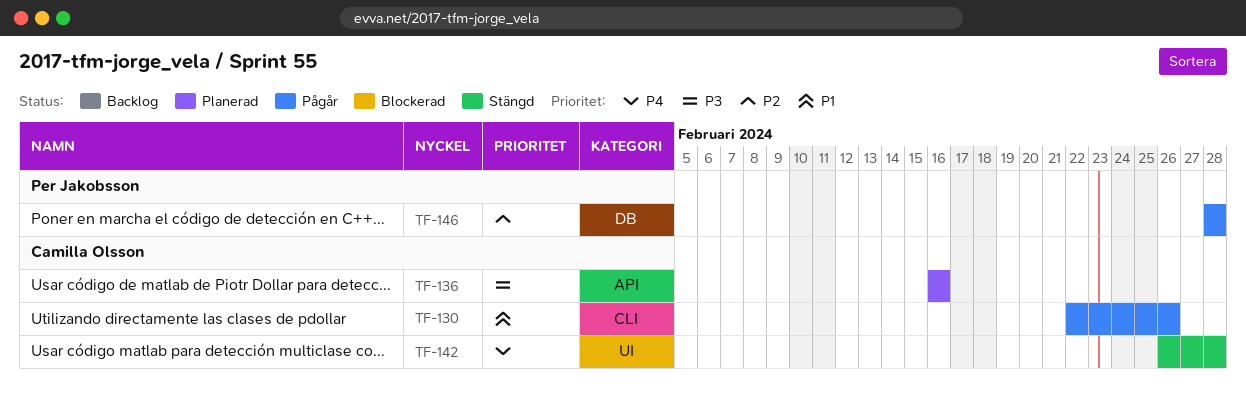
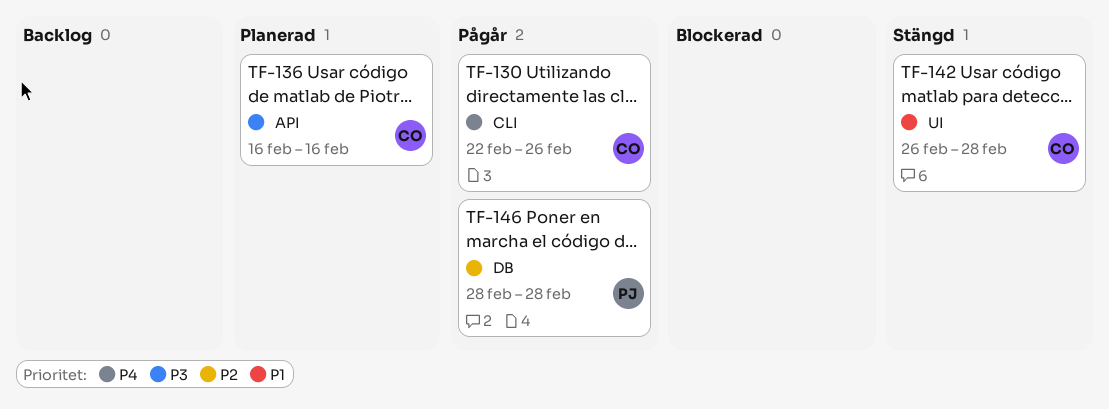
TF-130, priority: P1 -> P4
TF-142, priority: P4 -> P1

